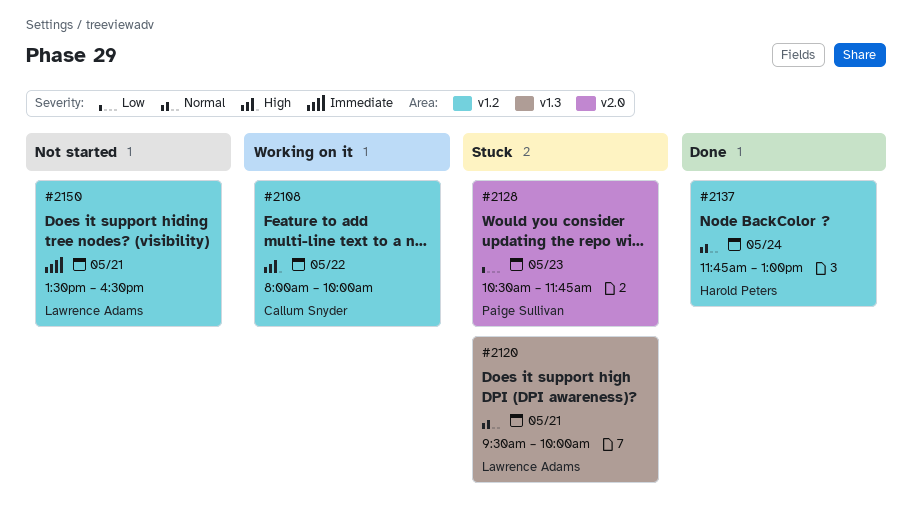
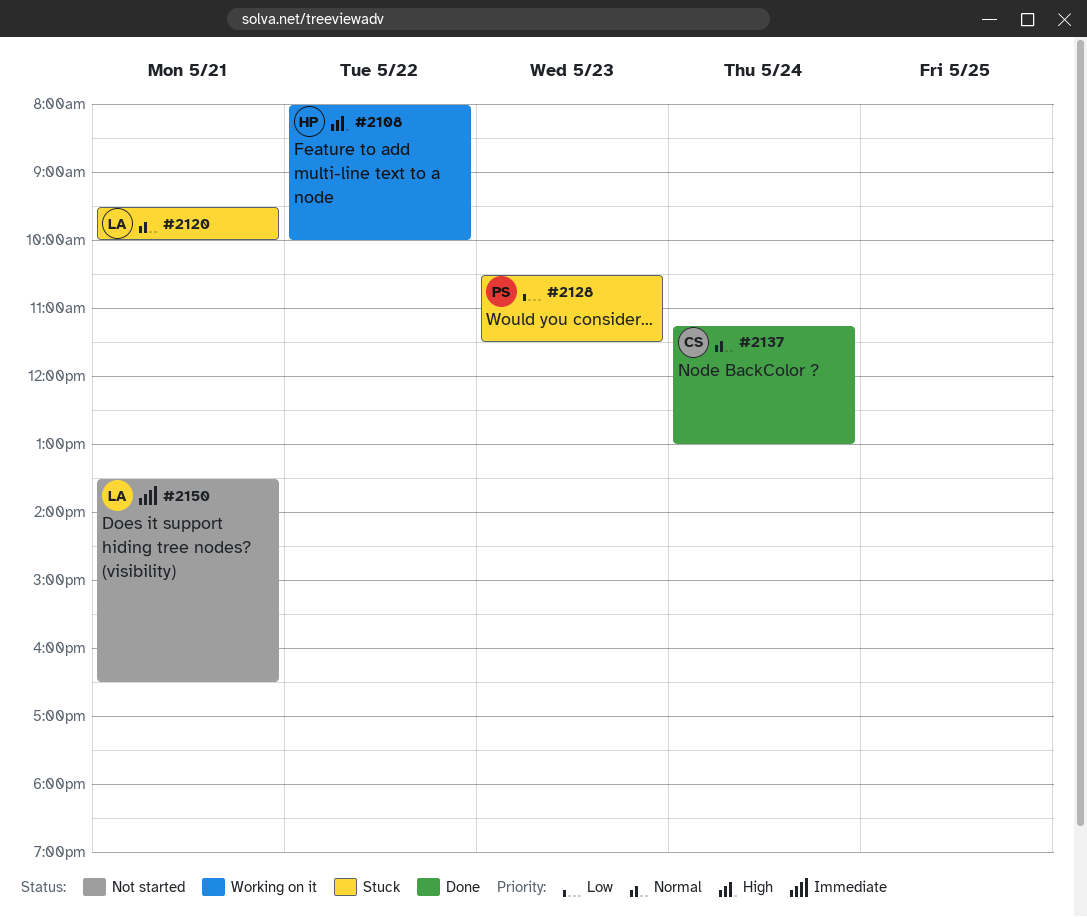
#2108, owner: Callum Snyder -> Harold Peters
#2128, ends: 11:45 -> 11:30
#2137, owner: Harold Peters -> Callum Snyder
#2137, begins: 11:45 -> 11:15

